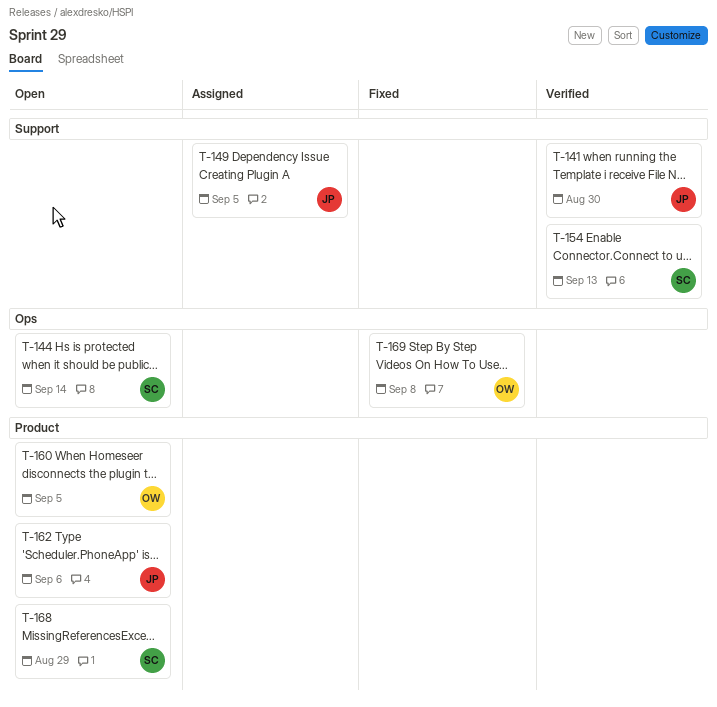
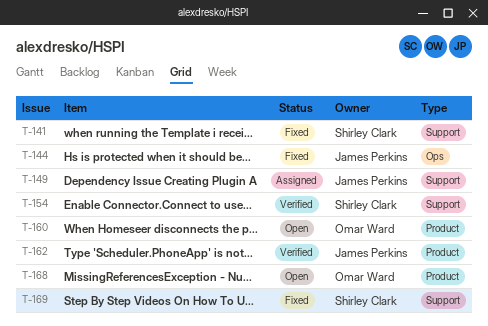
T-141, status: Verified -> Fixed
T-141, owner: James Perkins -> Shirley Clark
T-144, status: Open -> Fixed
T-144, owner: Shirley Clark -> James Perkins
T-162, status: Open -> Verified
T-168, owner: Shirley Clark -> Omar Ward
T-169, owner: Omar Ward -> Shirley Clark
T-169, label: Ops -> Support

